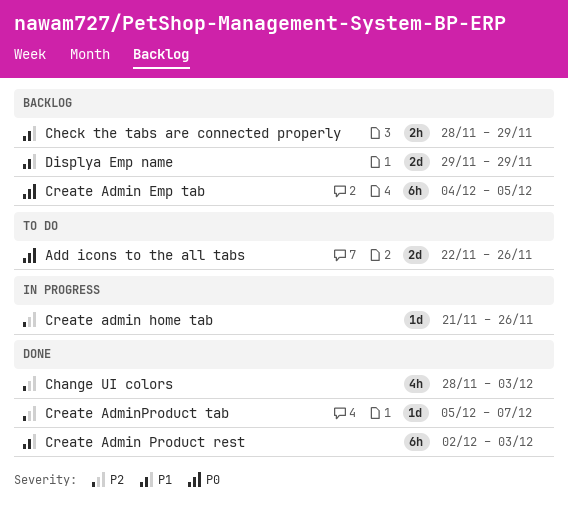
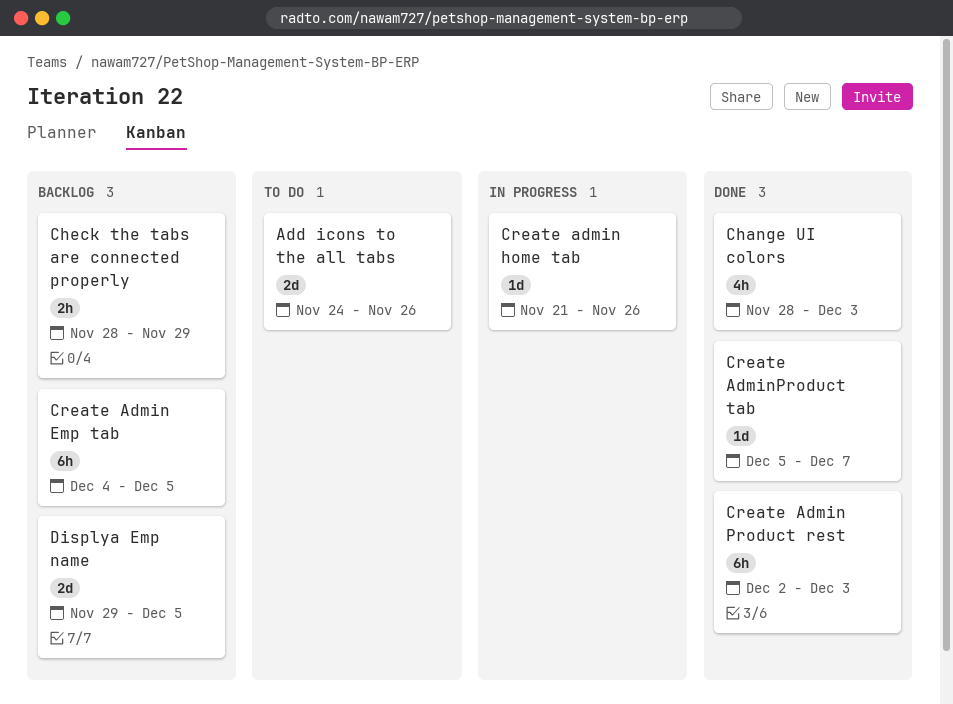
Add icons to the all tabs, start: Nov 22 -> Nov 24
Displya Emp name, due: Nov 29 -> Dec 5

